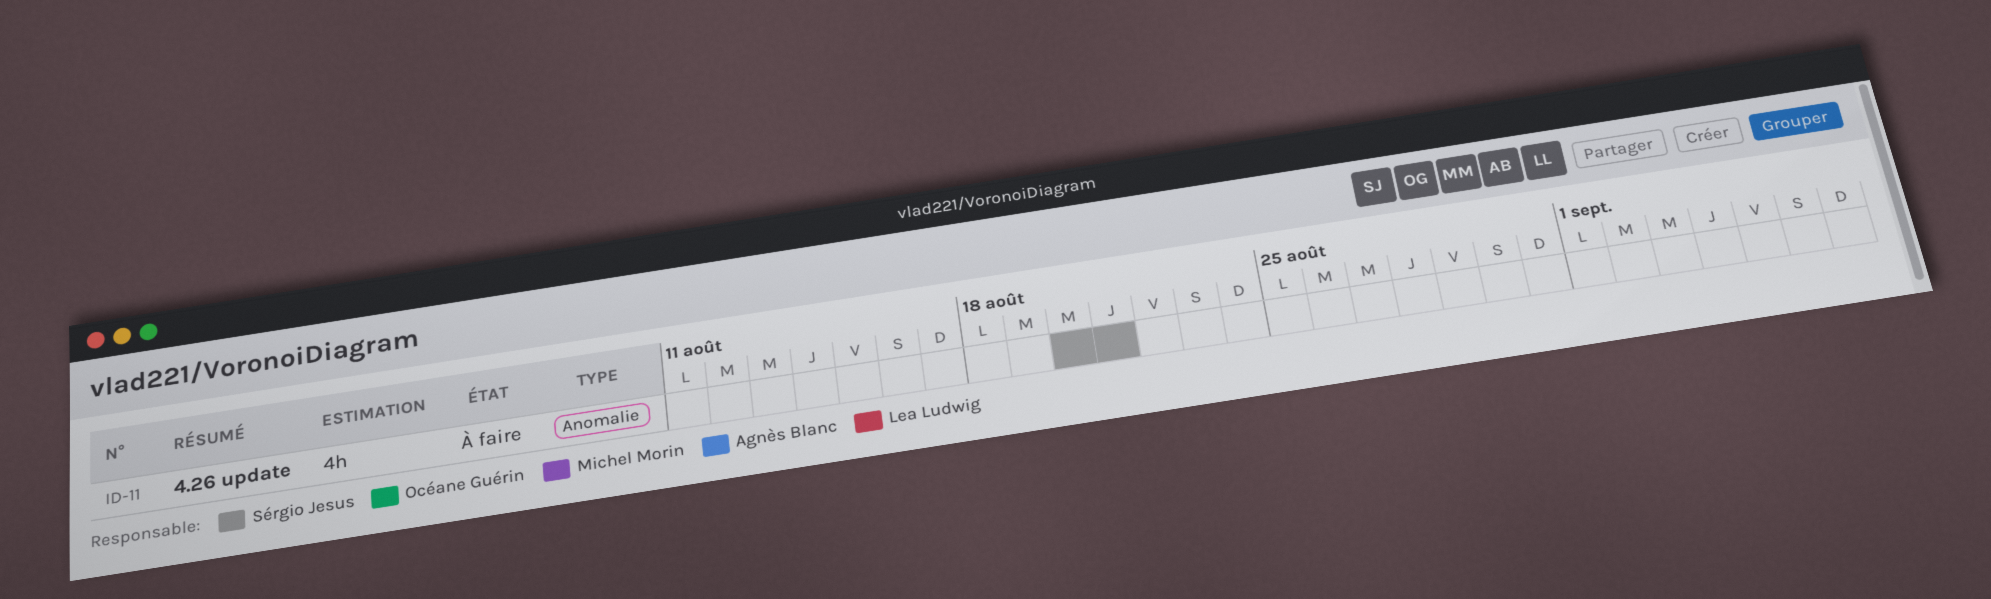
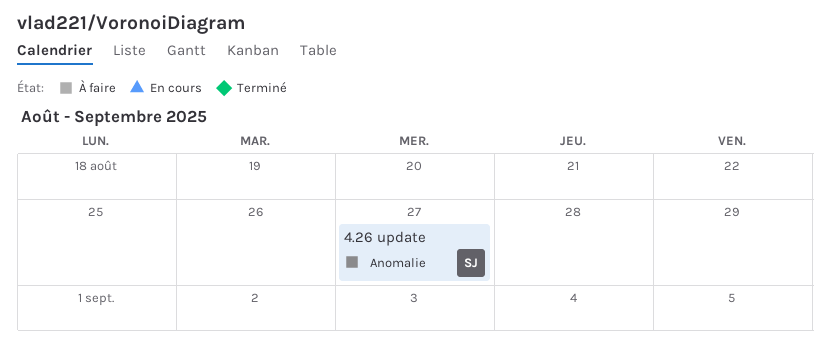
4.26 update, due: Aug 21 -> Aug 27

